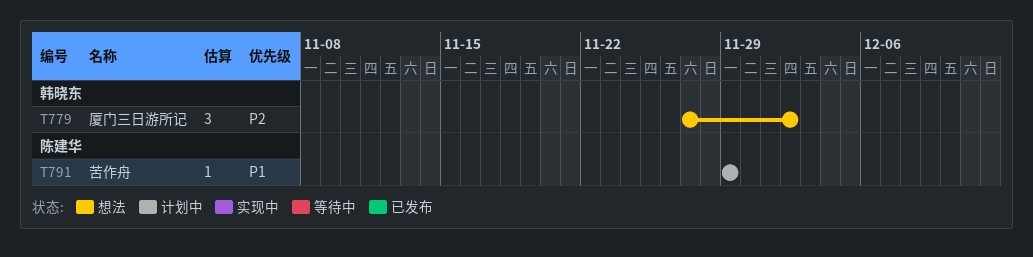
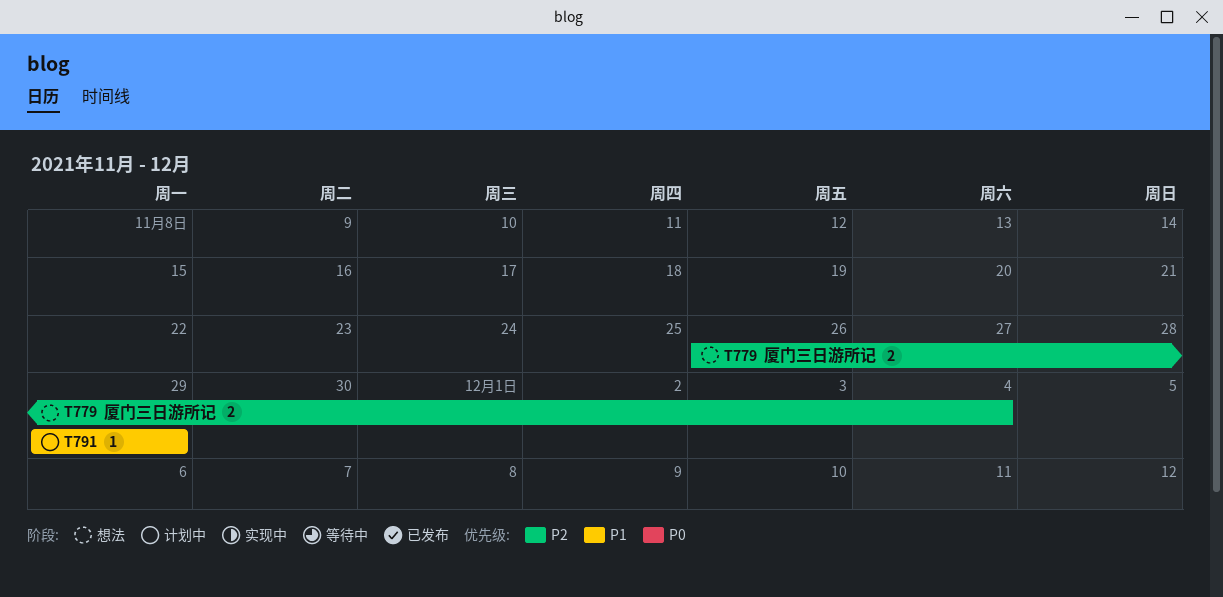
T779, estimate: 3 -> 2
T779, start: Nov 27 -> Nov 26
T779, due: Dec 2 -> Dec 4

